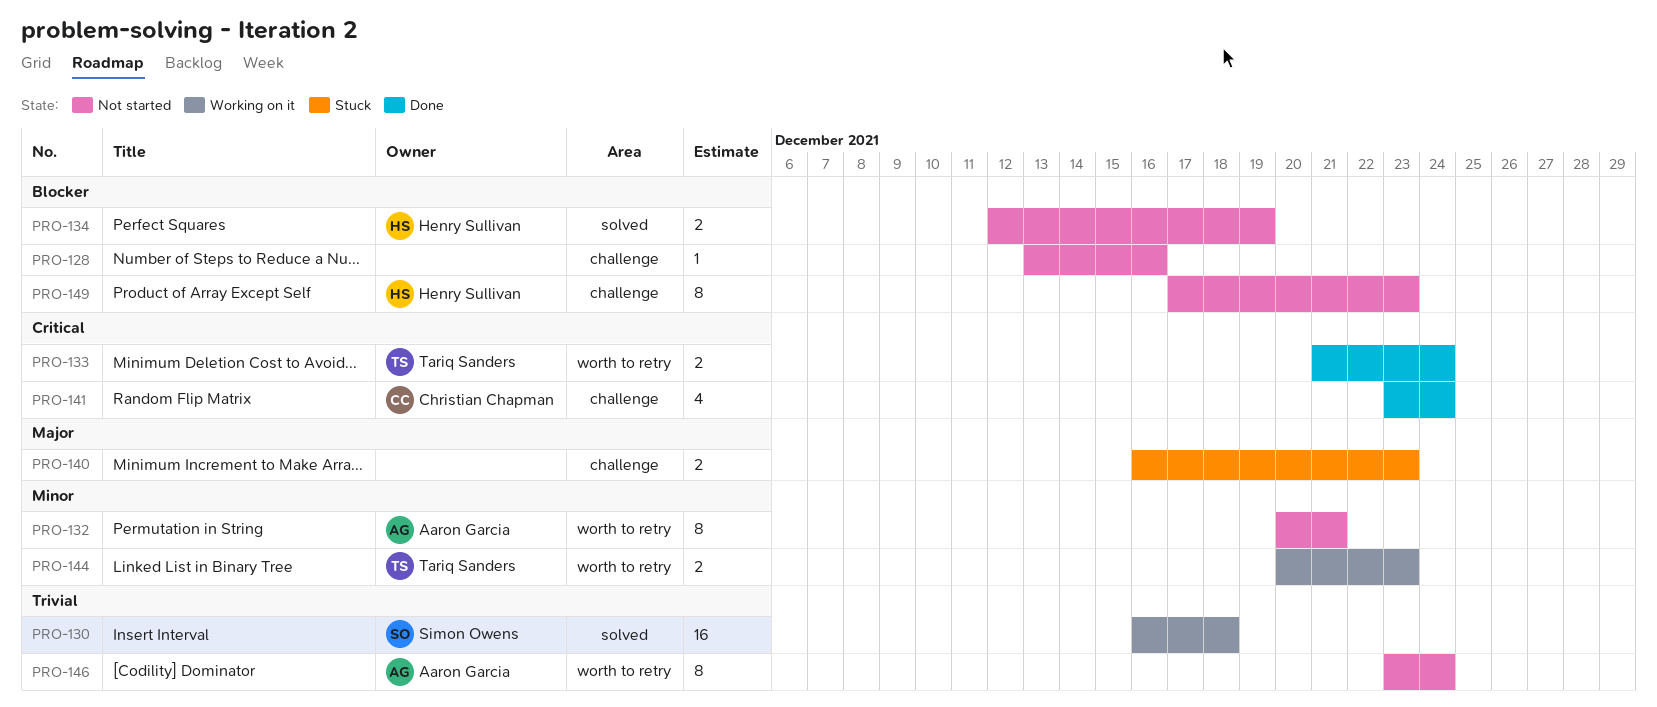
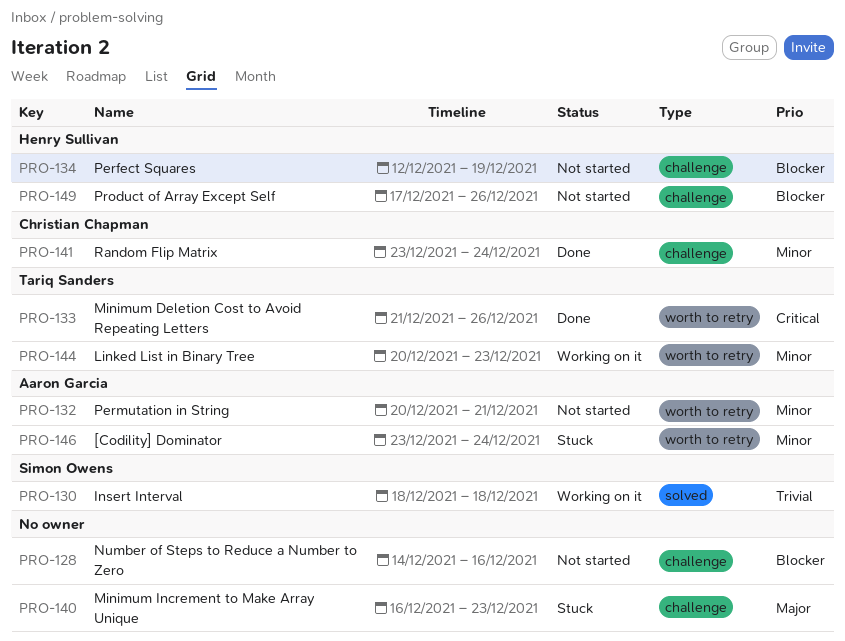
PRO-128, start: Dec 13 -> Dec 14
PRO-130, start: Dec 16 -> Dec 18
PRO-133, due: Dec 24 -> Dec 26
PRO-134, label: solved -> challenge
PRO-141, priority: Critical -> Minor
PRO-146, status: Not started -> Stuck
PRO-146, priority: Trivial -> Minor
PRO-149, due: Dec 23 -> Dec 26

